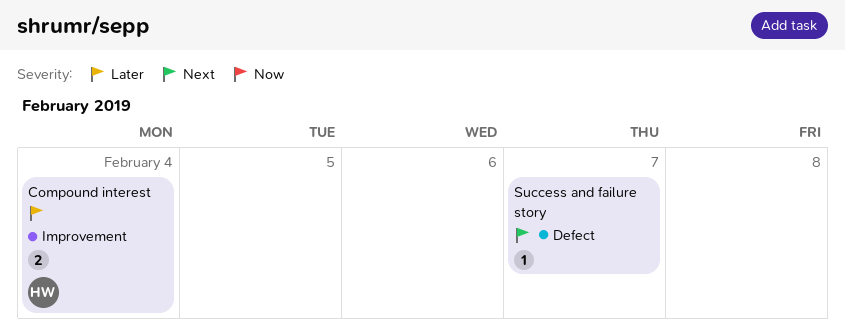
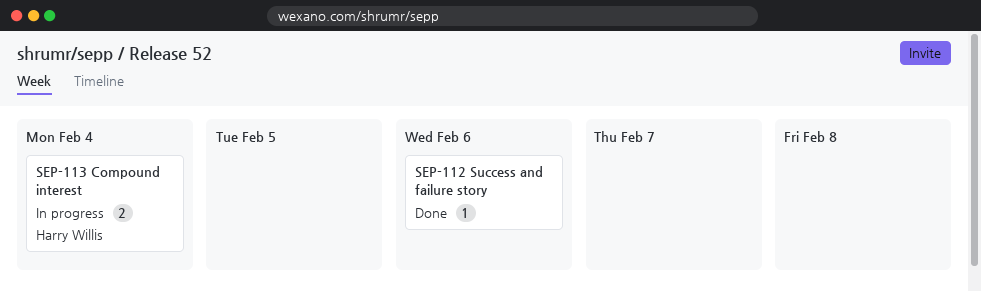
Success and failure story, due: Feb 7 -> Feb 6

